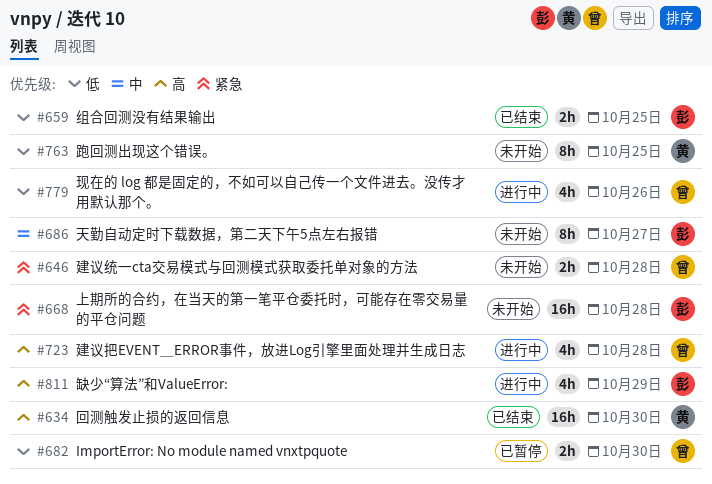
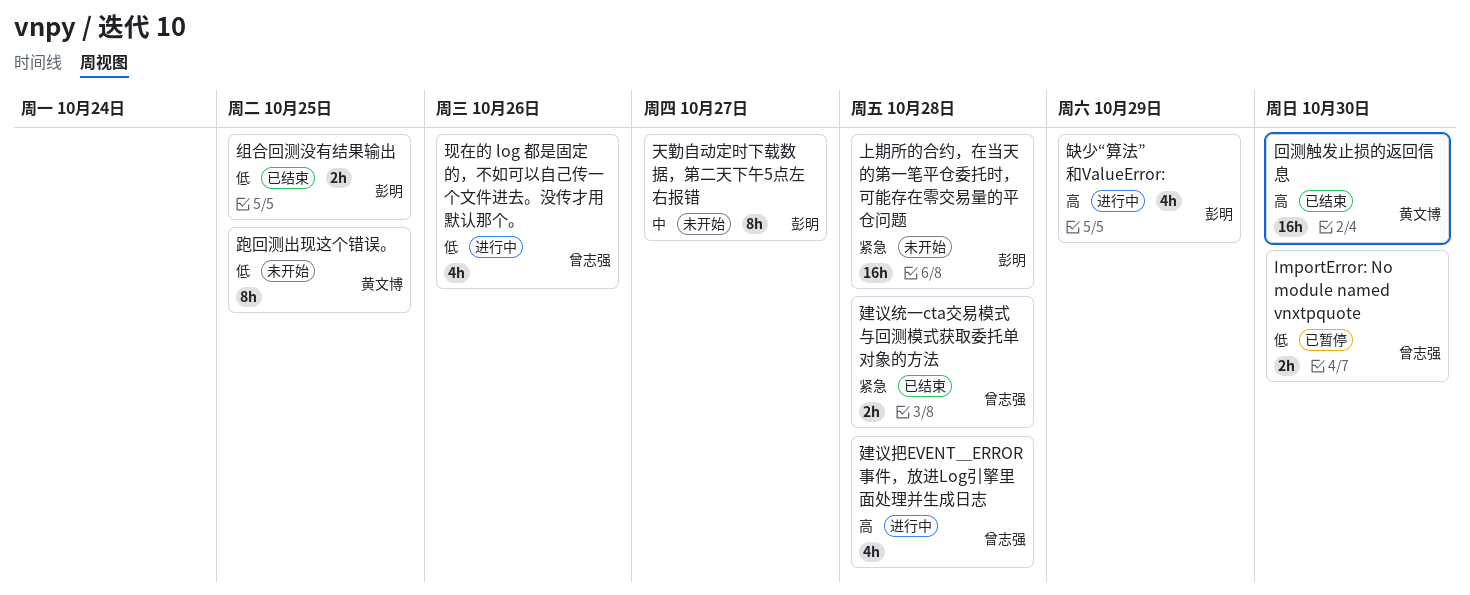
建议统一cta交易模式与回测模式获取委托单对象的方法, status: 未开始 -> 已结束

